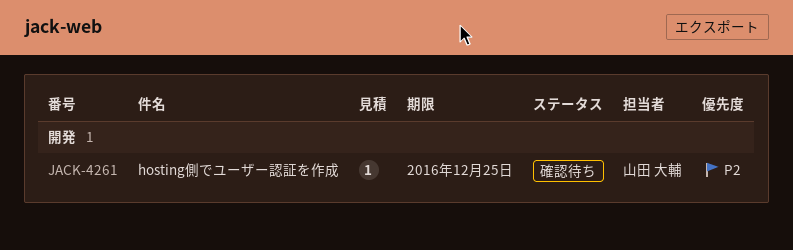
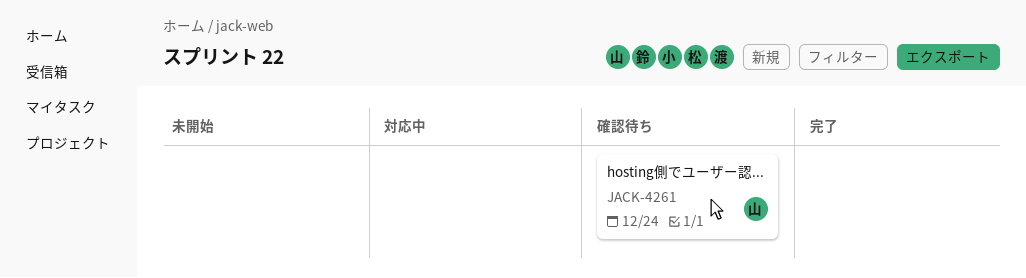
JACK-4261, due: Dec 25 -> Dec 24

